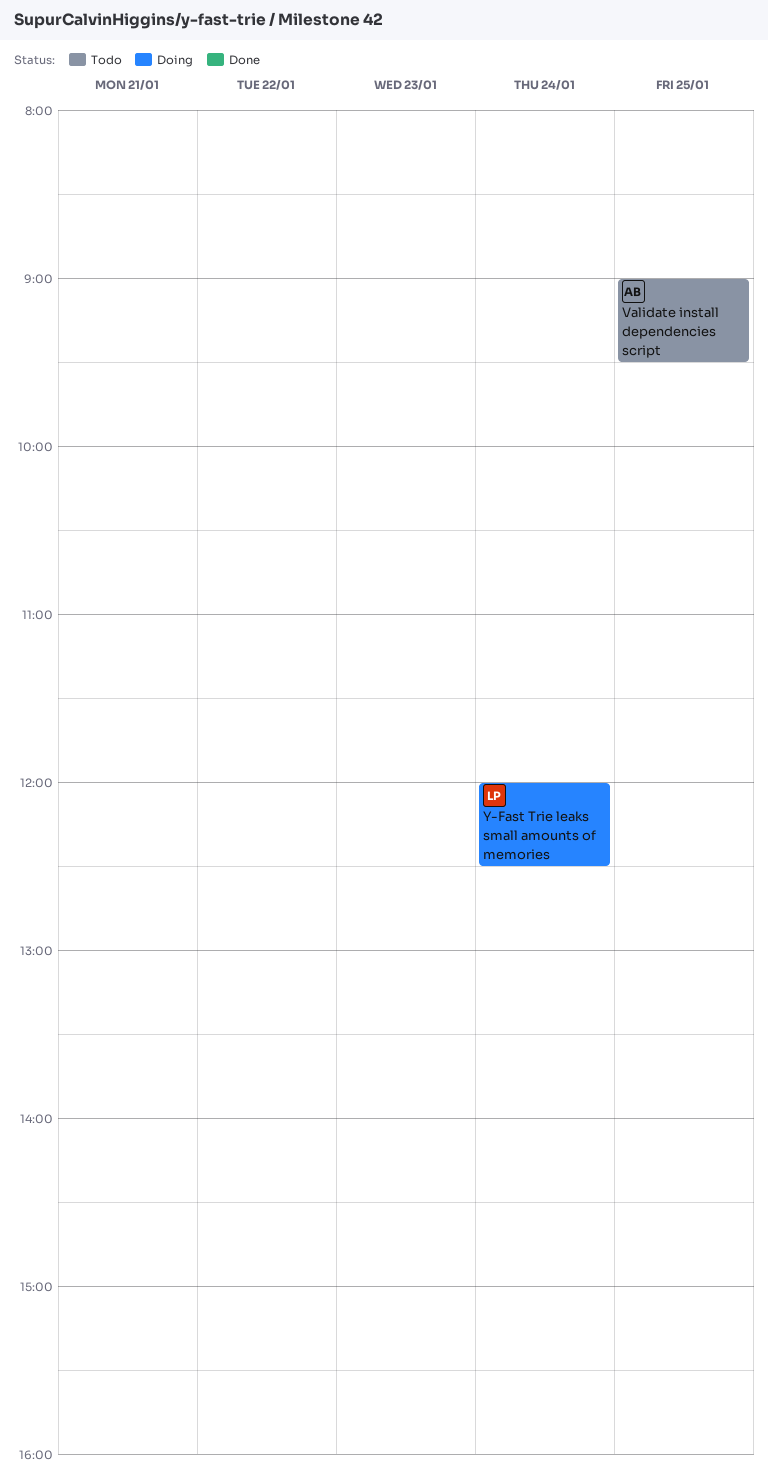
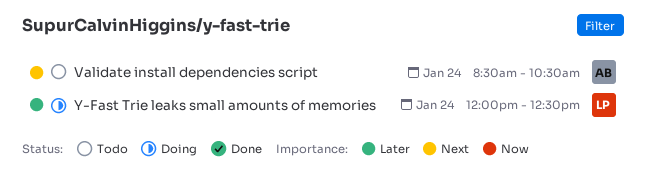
Validate install dependencies script, day: Jan 25 -> Jan 24
Validate install dependencies script, begins: 09:00 -> 08:30
Validate install dependencies script, ends: 09:30 -> 10:30

